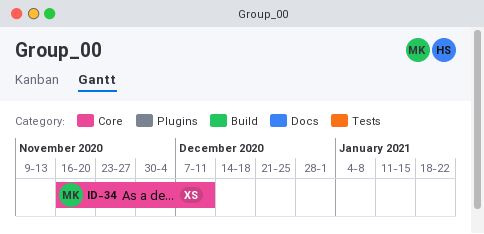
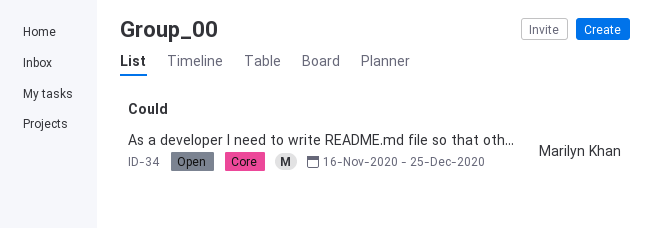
ID-34, estimate: XS -> M
ID-34, due: Dec 11 -> Dec 25

